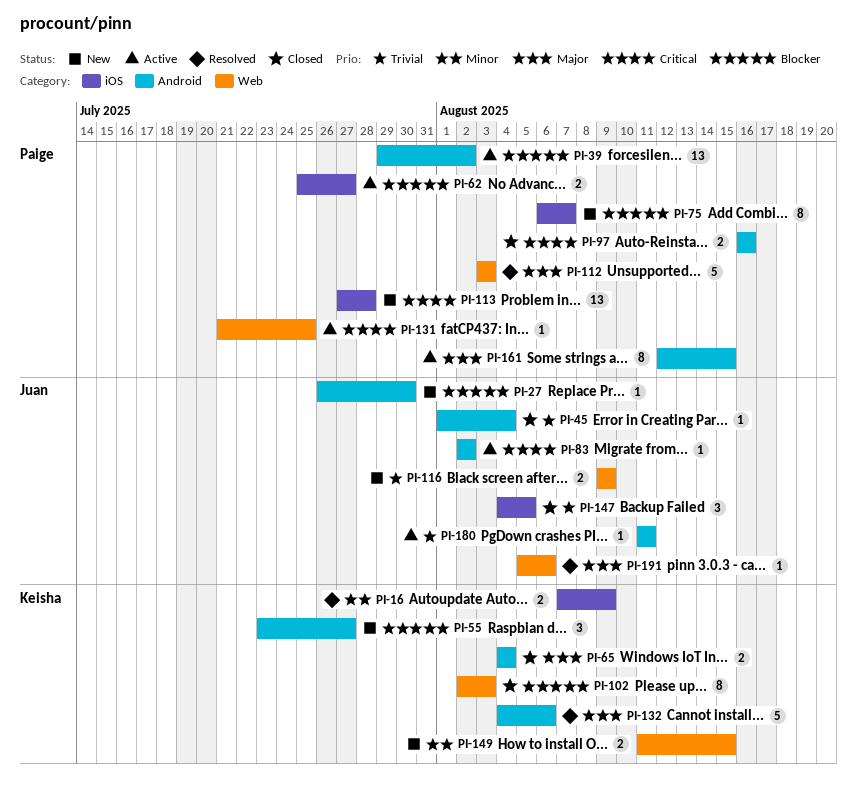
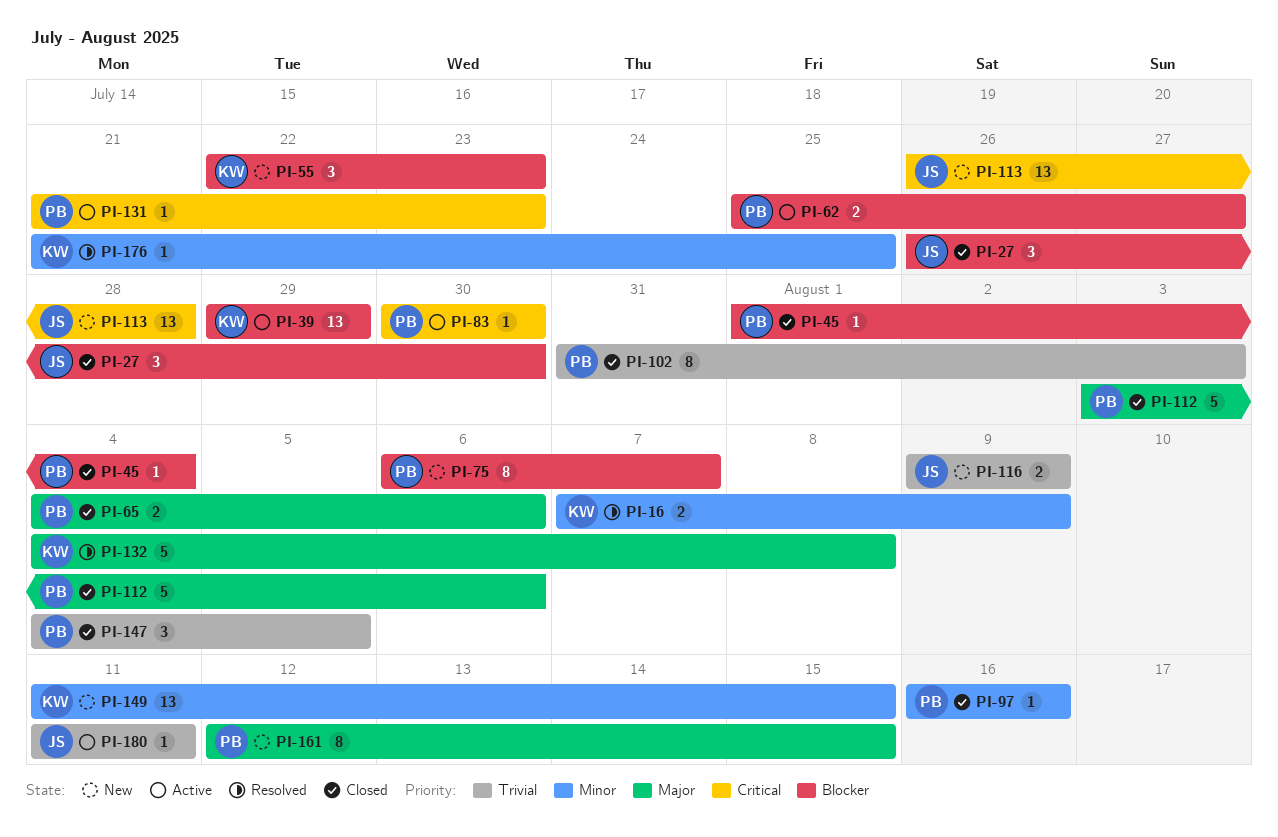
PI-27, status: New -> Closed
PI-27, estimate: 1 -> 3
PI-39, owner: Paige -> Keisha
PI-39, due: Aug 2 -> Jul 29
PI-45, owner: Juan -> Paige
PI-45, priority: Trivial -> Blocker
PI-55, start: Jul 23 -> Jul 22
PI-55, due: Jul 27 -> Jul 23
PI-65, owner: Keisha -> Paige
PI-65, due: Aug 4 -> Aug 6
PI-83, owner: Juan -> Paige
PI-83, start: Aug 2 -> Jul 30
PI-83, due: Aug 2 -> Jul 30
PI-97, priority: Critical -> Minor
PI-97, estimate: 2 -> 1
PI-102, owner: Keisha -> Paige
PI-102, priority: Blocker -> Trivial
PI-102, start: Aug 2 -> Jul 31
PI-112, status: Resolved -> Closed
PI-112, due: Aug 3 -> Aug 6
PI-113, owner: Paige -> Juan
PI-113, start: Jul 27 -> Jul 26
PI-131, due: Jul 25 -> Jul 23
PI-132, due: Aug 6 -> Aug 8
PI-147, owner: Juan -> Paige
PI-149, estimate: 2 -> 13
PI-161, status: Active -> New
PI-176: none -> present
PI-191: present -> none

